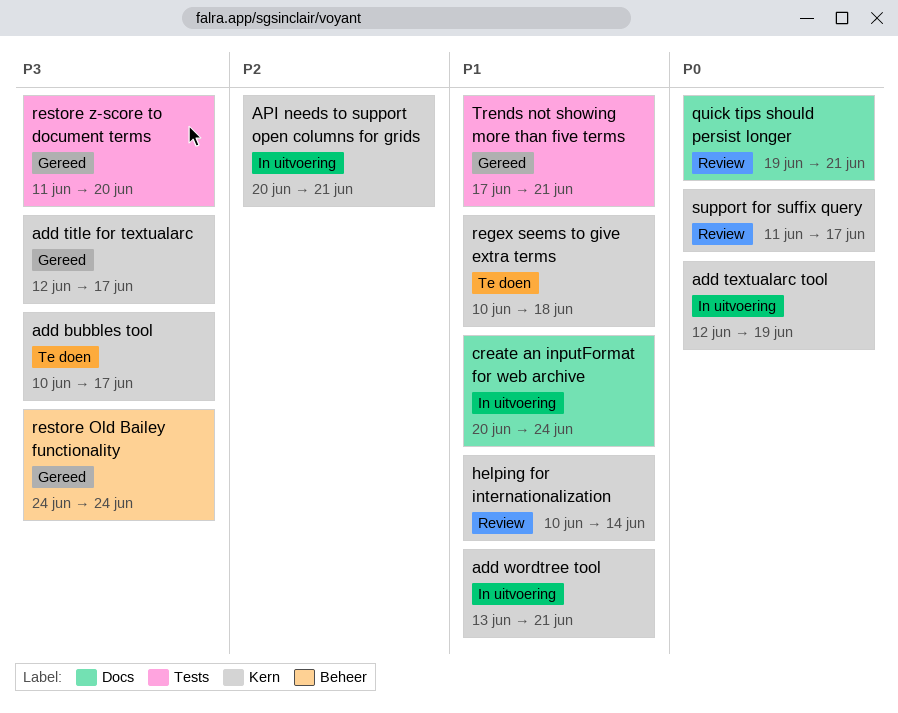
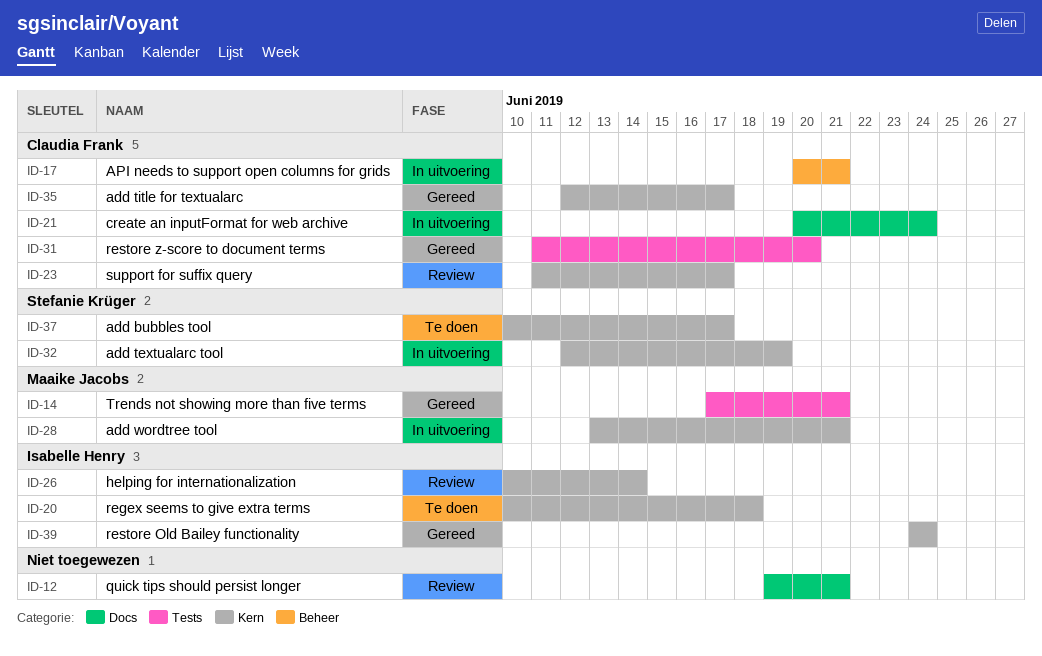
API needs to support open columns for grids, label: Kern -> Beheer
restore Old Bailey functionality, label: Beheer -> Kern

